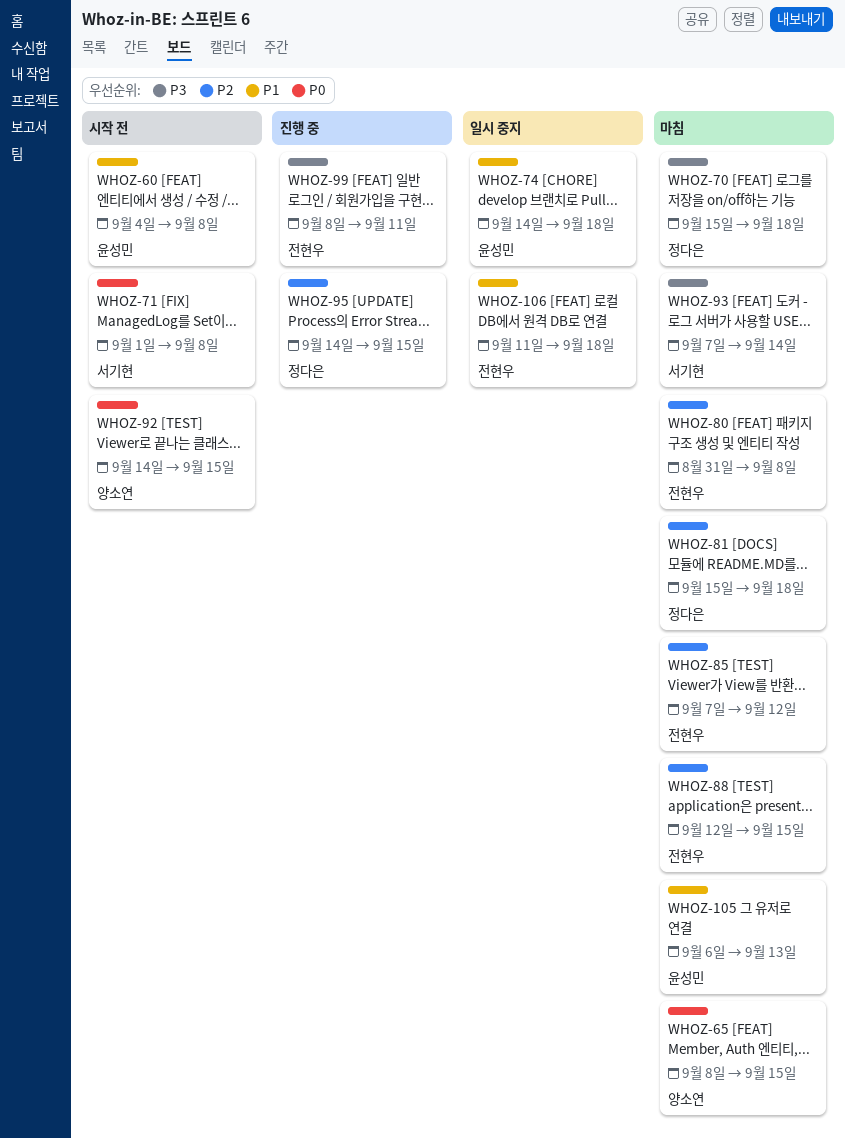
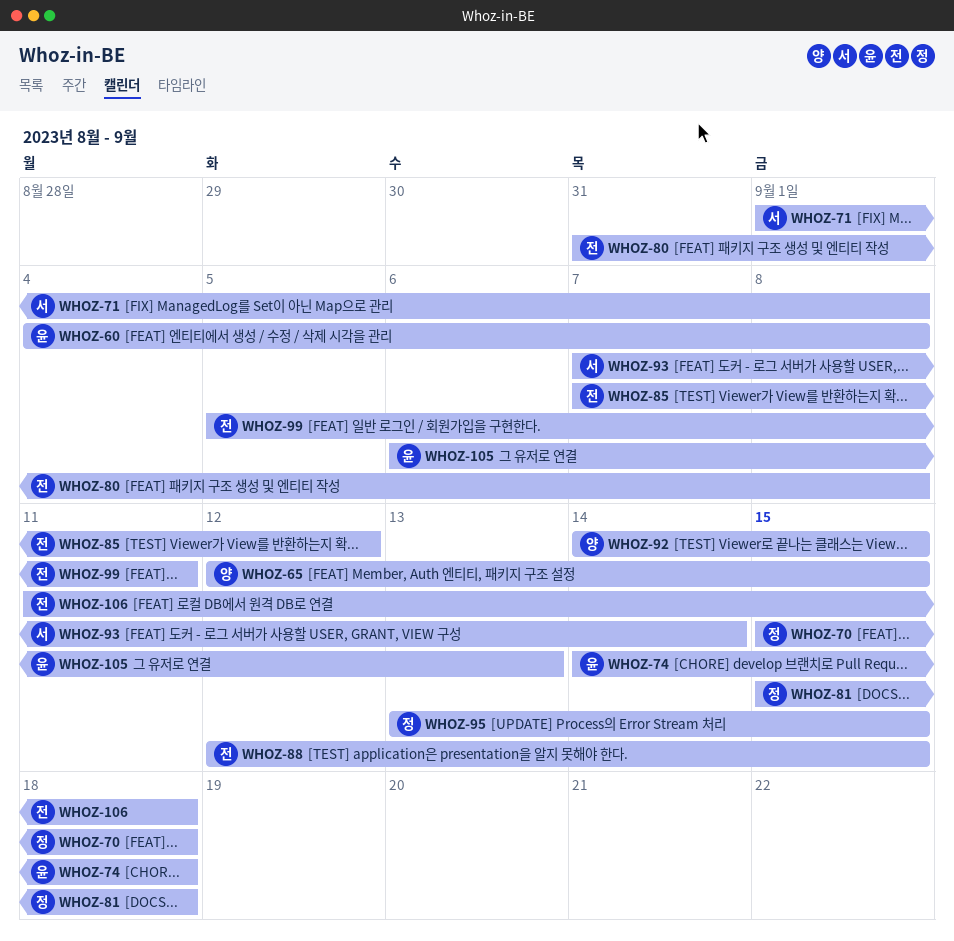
WHOZ-65, start: Sep 8 -> Sep 12
WHOZ-95, start: Sep 14 -> Sep 13
WHOZ-99, start: Sep 8 -> Sep 5

